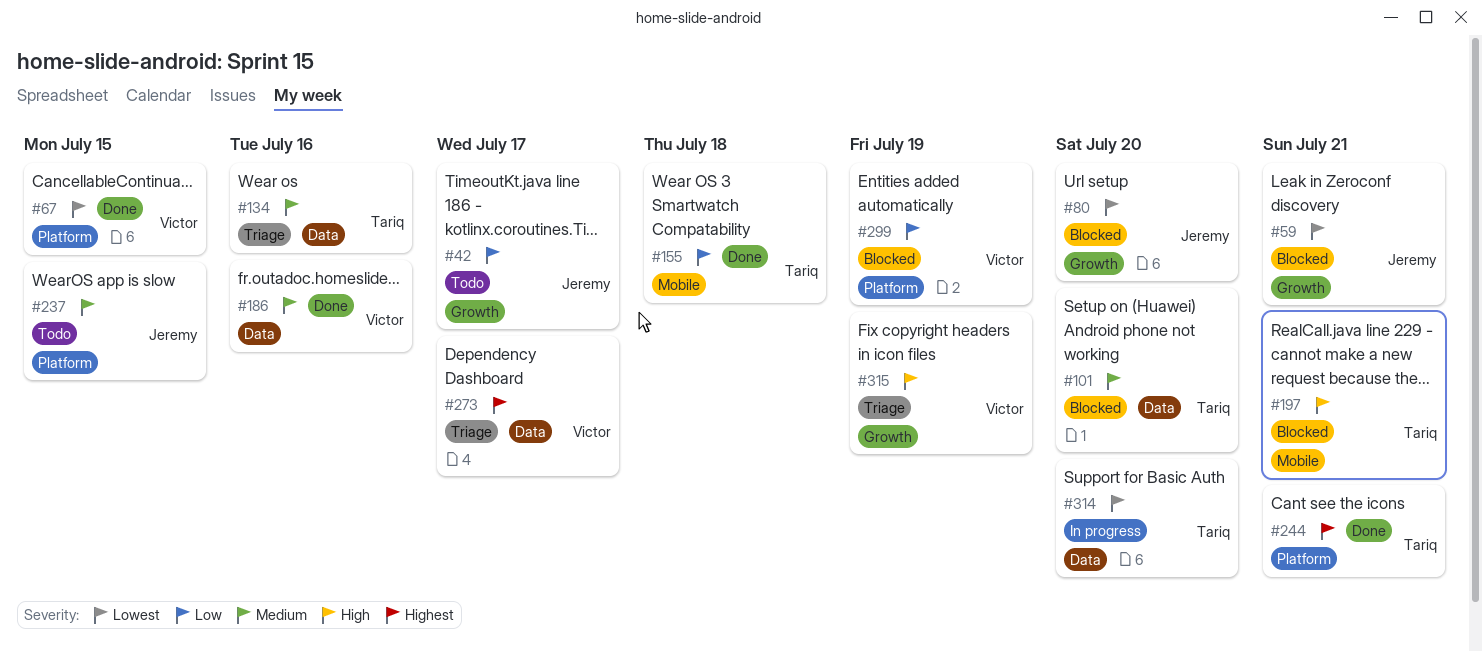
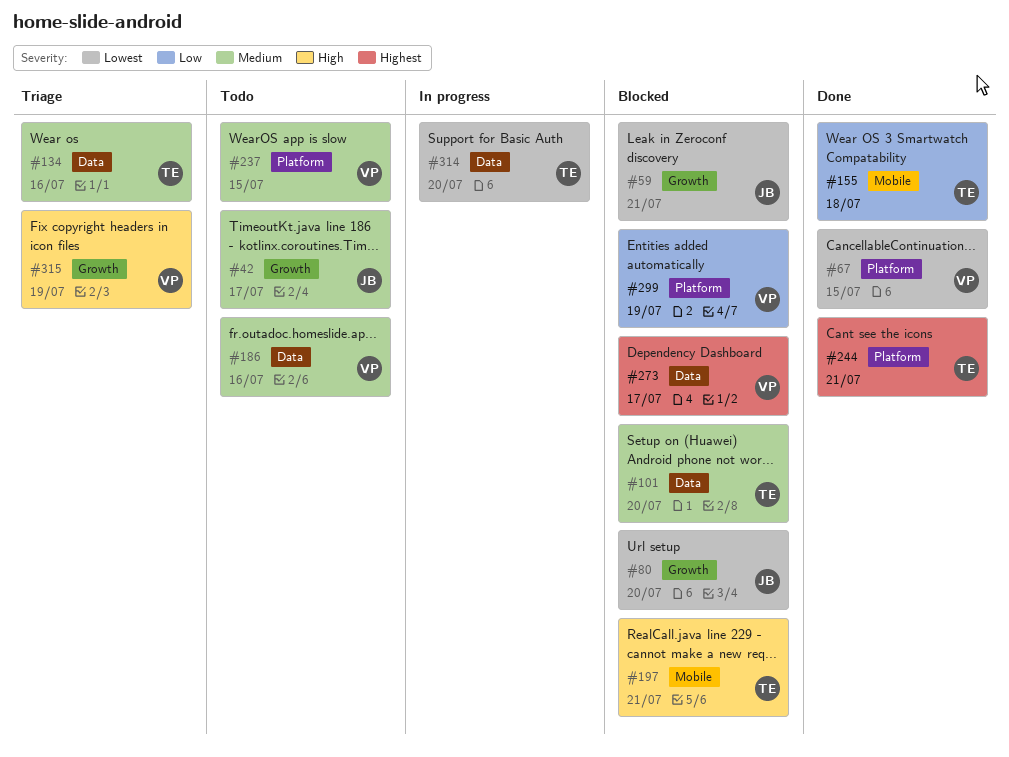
#42, priority: Low -> Medium
#186, status: Done -> Todo
#237, owner: Jeremy -> Victor
#273, status: Triage -> Blocked

